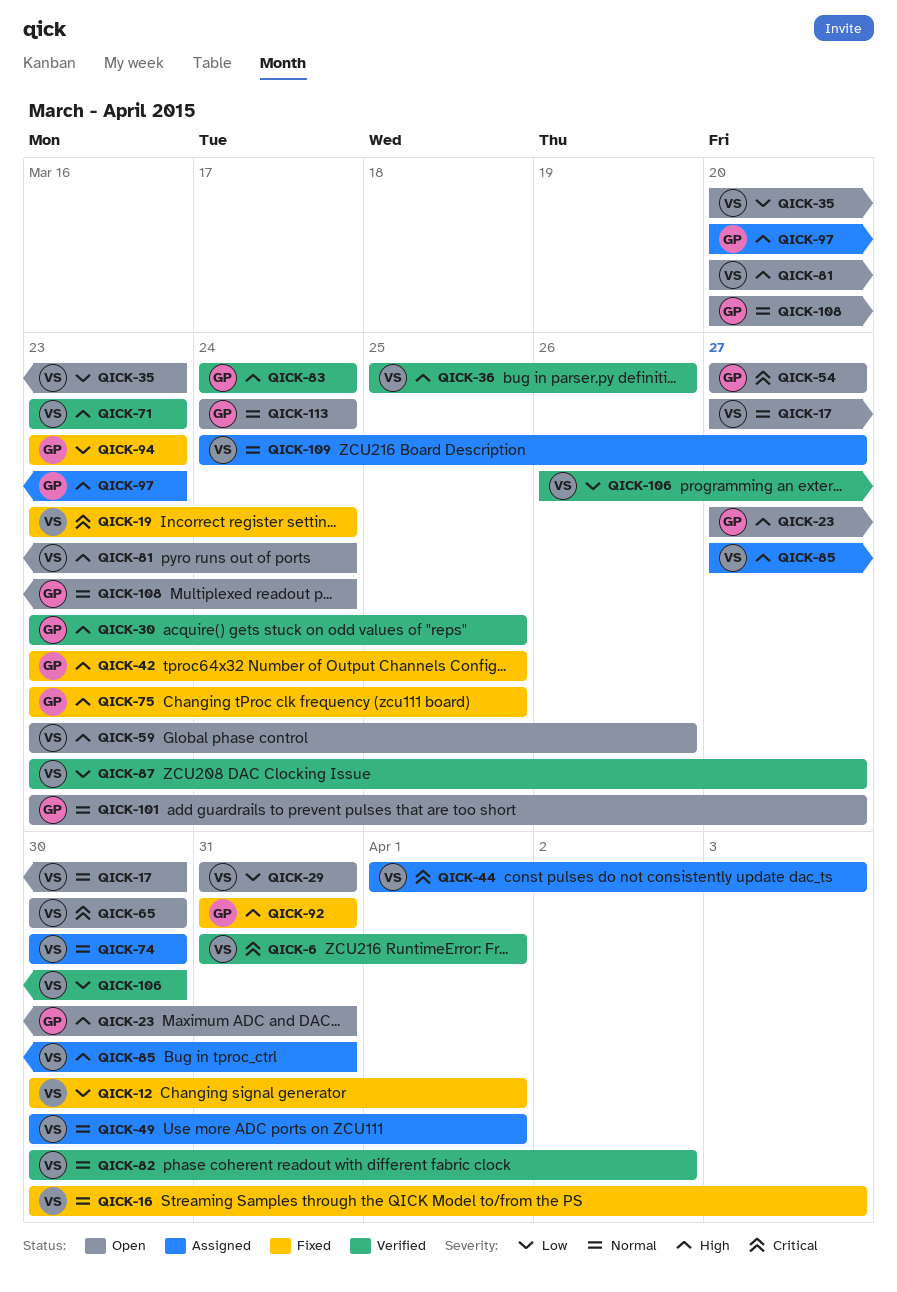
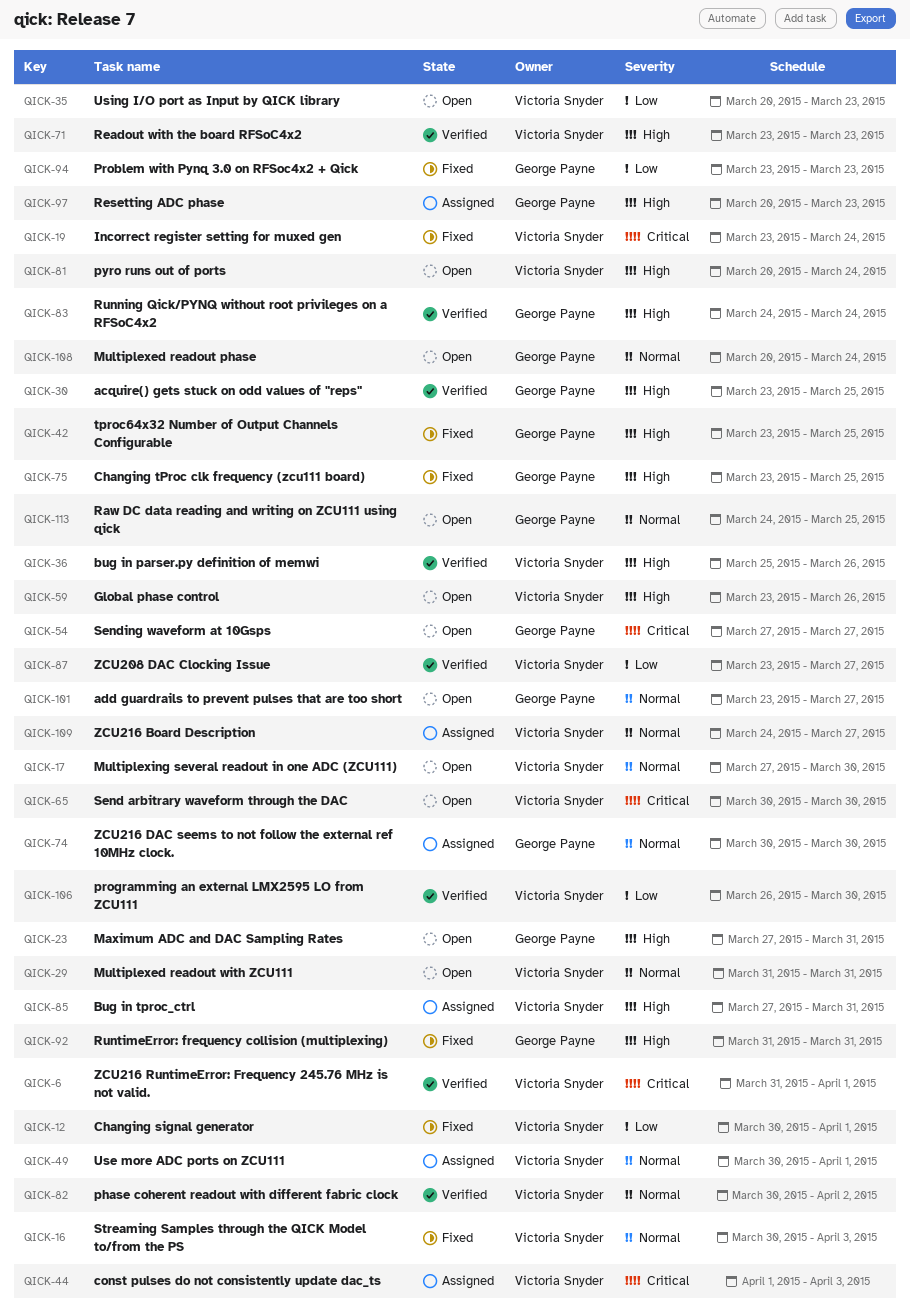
QICK-29, priority: Low -> Normal
QICK-74, owner: Victoria Snyder -> George Payne
QICK-113, due: Mar 24 -> Mar 25

